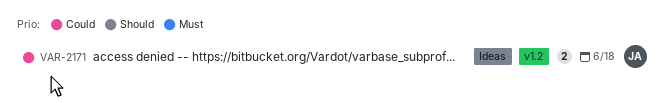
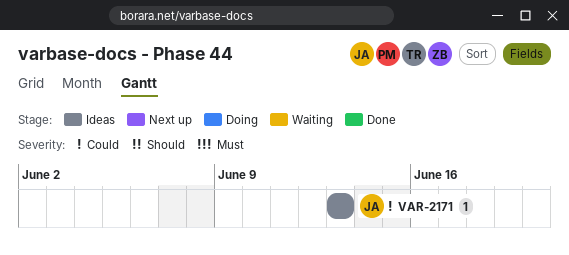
VAR-2171, estimate: 2 -> 1
VAR-2171, due: Jun 18 -> Jun 13

